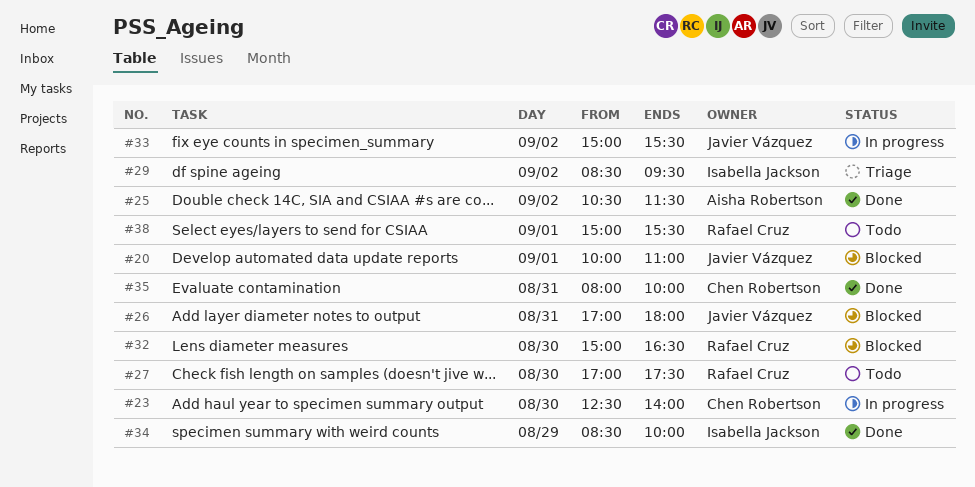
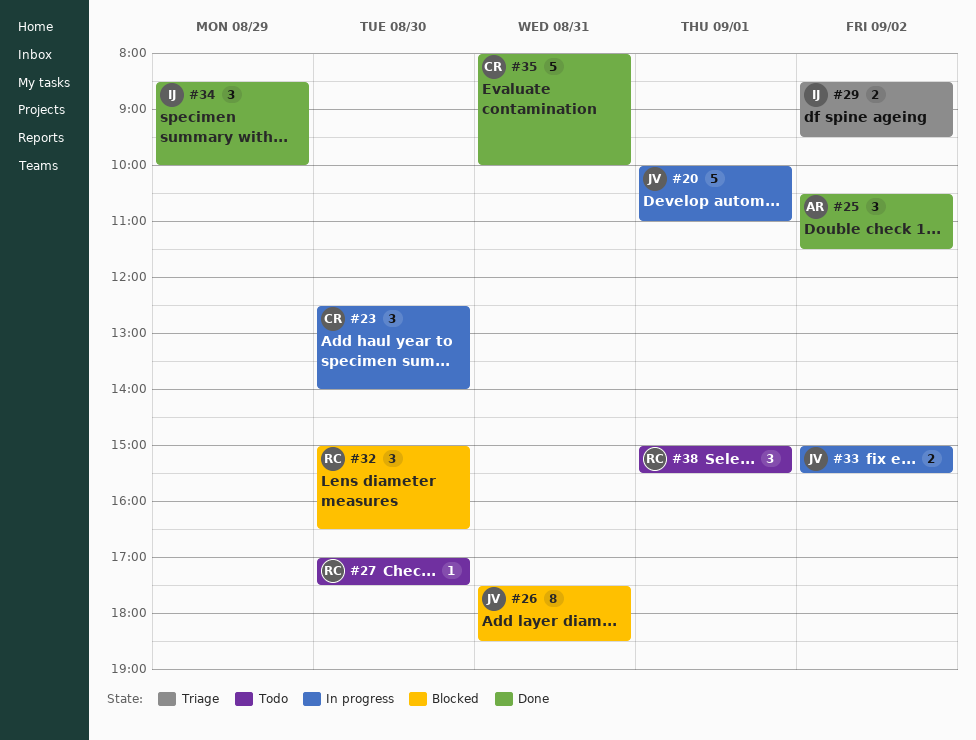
#20, status: Blocked -> In progress
#26, begins: 17:00 -> 17:30
#26, ends: 18:00 -> 18:30

